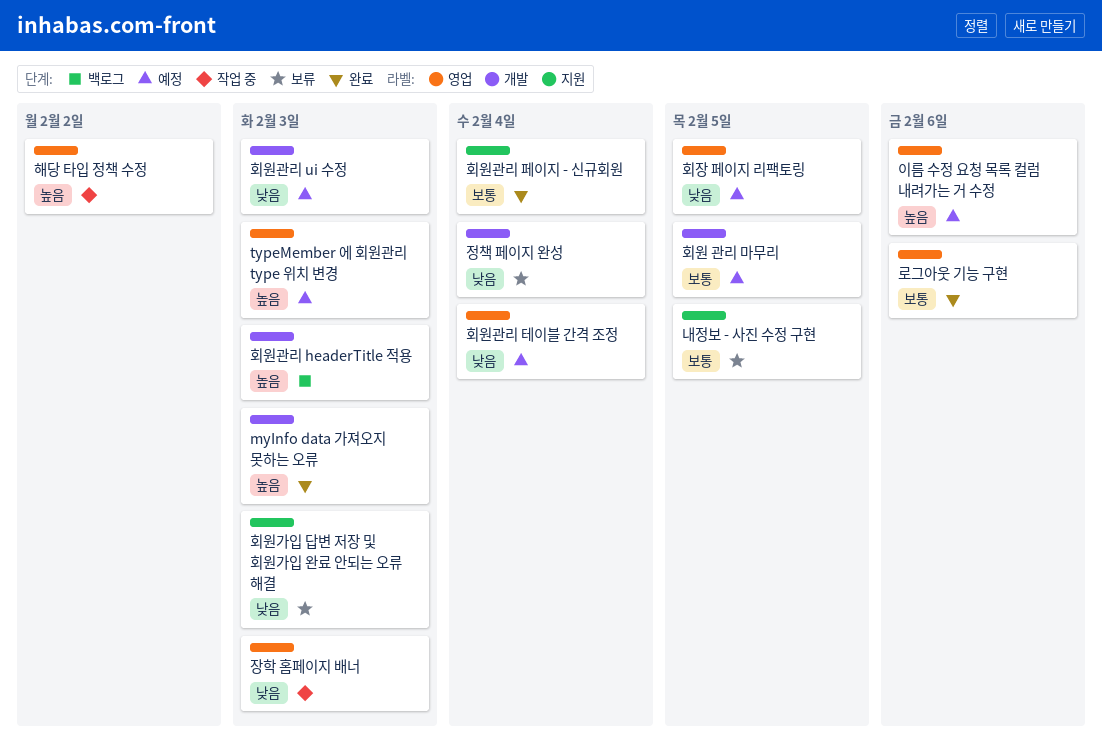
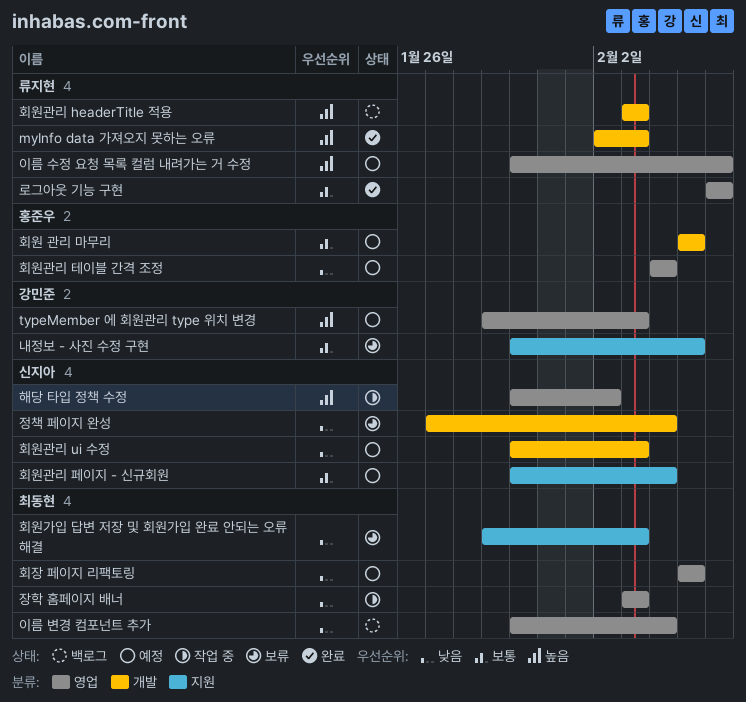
이름 변경 컴포넌트 추가: none -> present
회원관리 페이지 - 신규회원, status: 완료 -> 예정

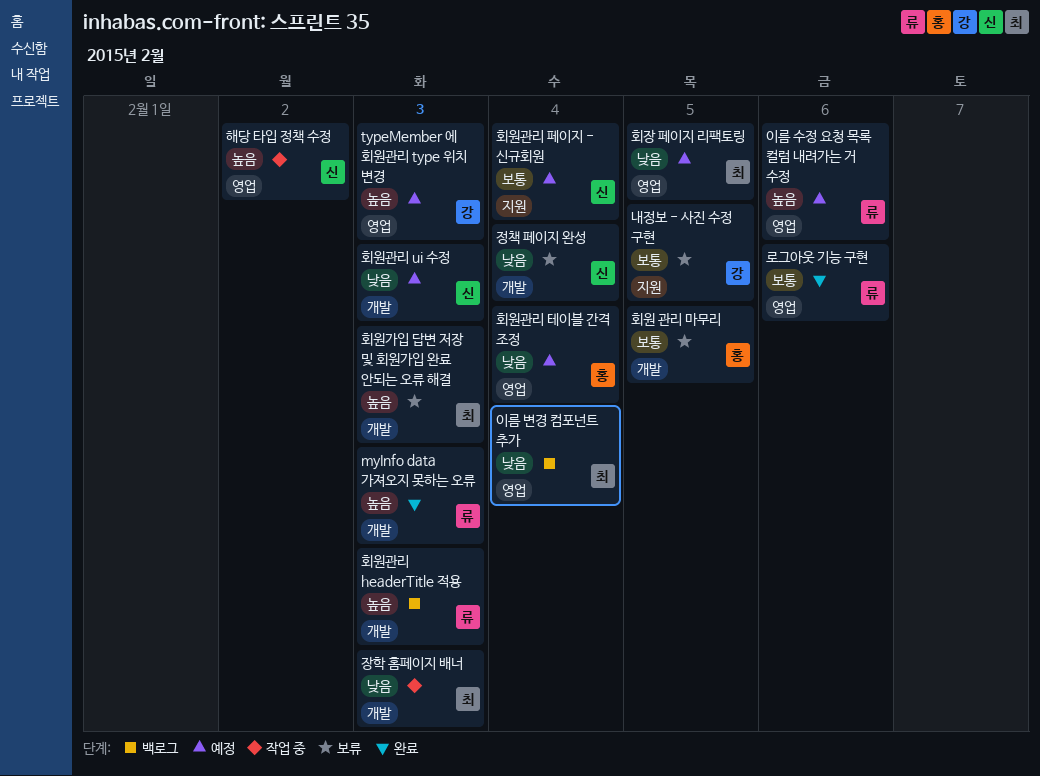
장학 홈페이지 배너, label: 영업 -> 개발
회원 관리 마무리, status: 예정 -> 보류
회원가입 답변 저장 및 회원가입 완료 안되는 오류 해결, priority: 낮음 -> 높음
회원가입 답변 저장 및 회원가입 완료 안되는 오류 해결, label: 지원 -> 개발

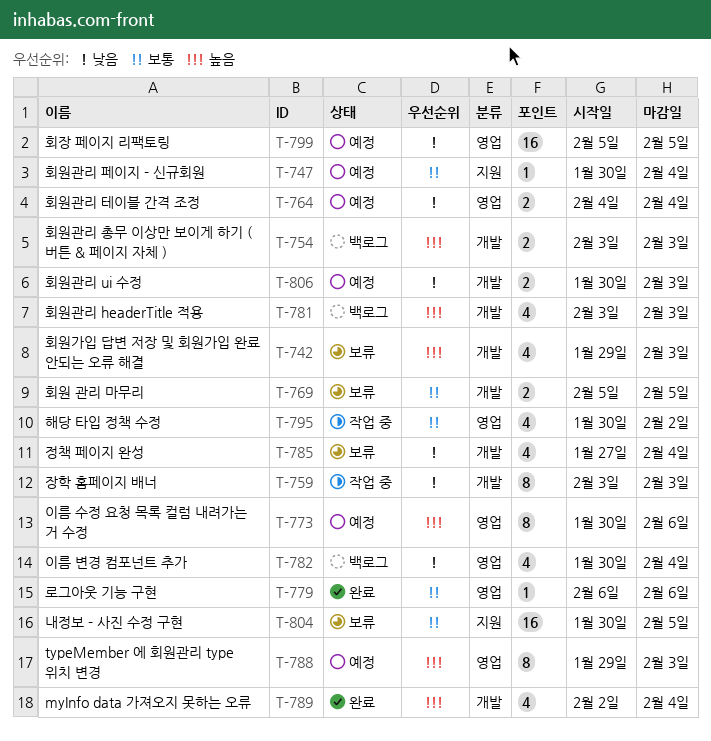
myInfo data 가져오지 못하는 오류, due: Feb 3 -> Feb 4
해당 타입 정책 수정, priority: 높음 -> 보통
회원관리 총무 이상만 보이게 하기 ( 버튼 & 페이지 자체 ): none -> present

